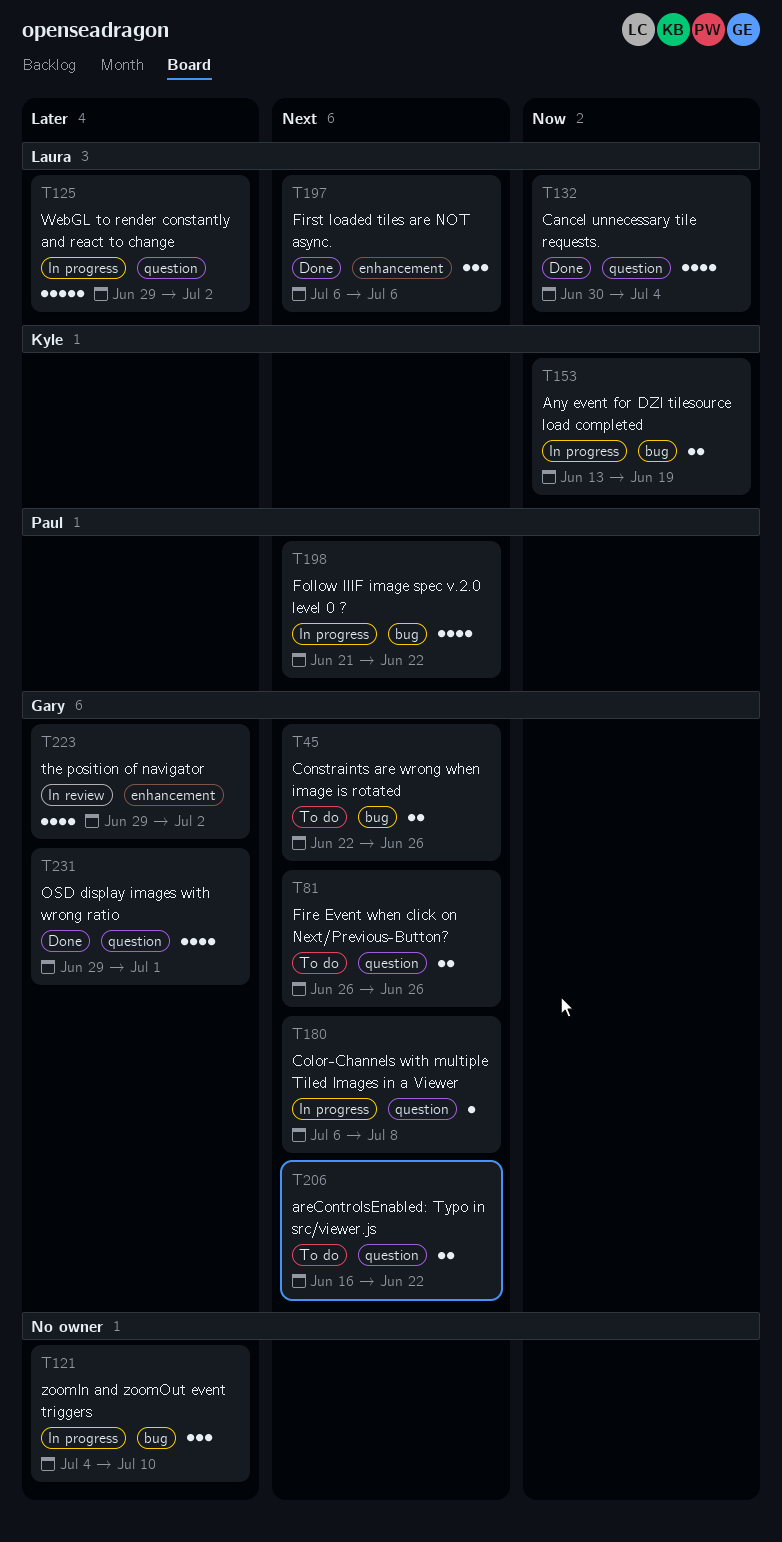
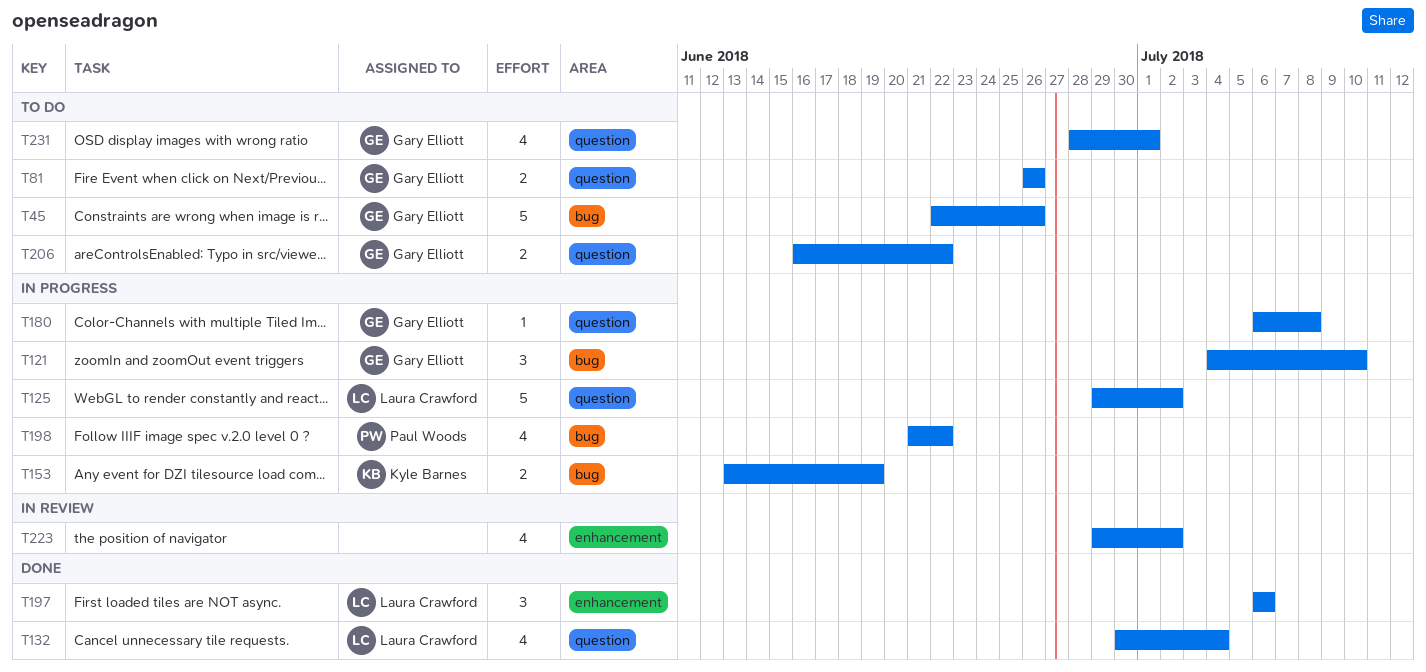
T45, estimate: 2 -> 5
T121, owner: none -> Gary Elliott
T223, owner: Gary Elliott -> none
T231, status: Done -> To do
T231, start: Jun 29 -> Jun 28

